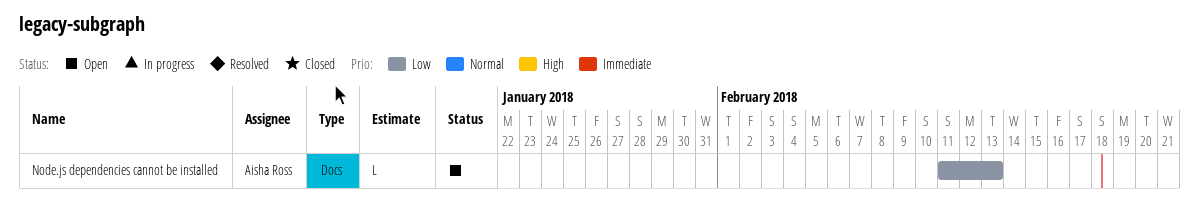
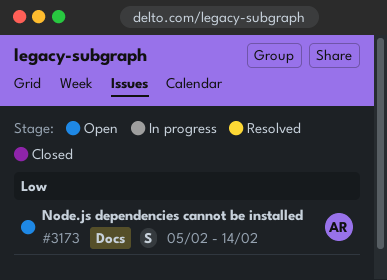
Node.js dependencies cannot be installed, estimate: L -> S
Node.js dependencies cannot be installed, start: Feb 11 -> Feb 5
Node.js dependencies cannot be installed, due: Feb 13 -> Feb 14

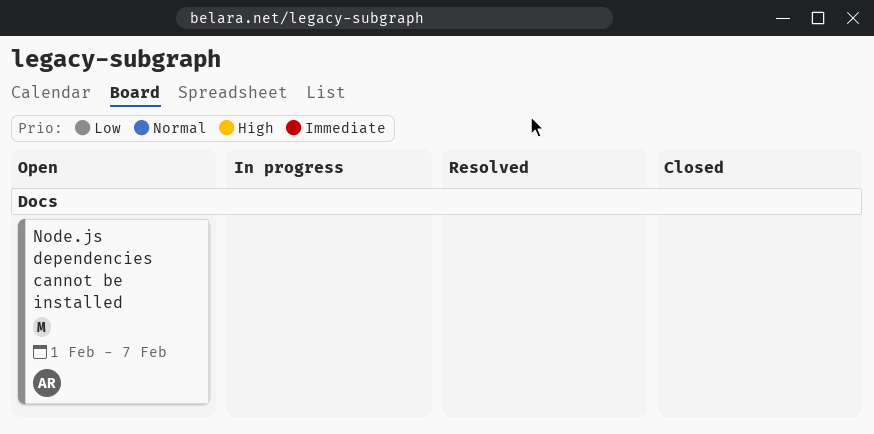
Node.js dependencies cannot be installed, estimate: S -> M
Node.js dependencies cannot be installed, start: Feb 5 -> Feb 1
Node.js dependencies cannot be installed, due: Feb 14 -> Feb 7

